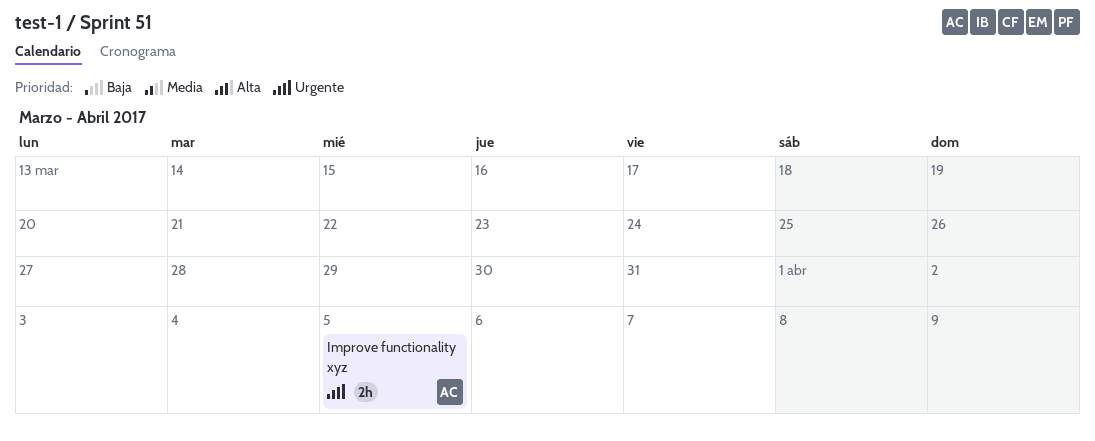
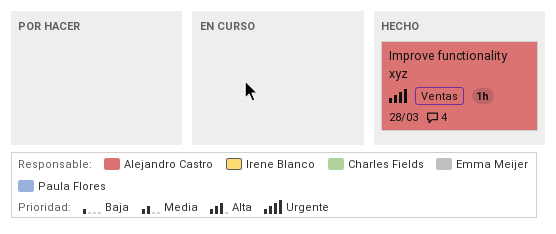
Improve functionality xyz, estimate: 2h -> 1h
Improve functionality xyz, due: Apr 5 -> Mar 28

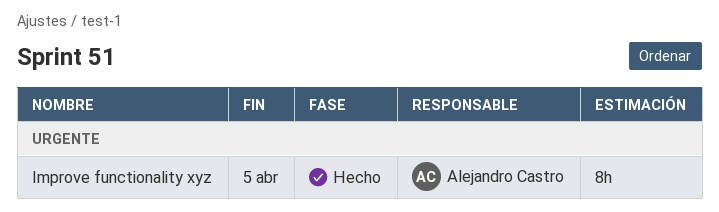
Improve functionality xyz, estimate: 1h -> 8h
Improve functionality xyz, due: Mar 28 -> Apr 5

